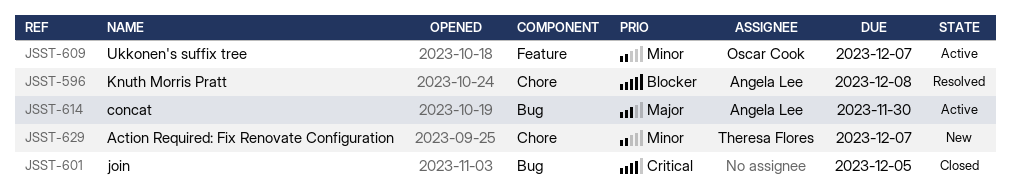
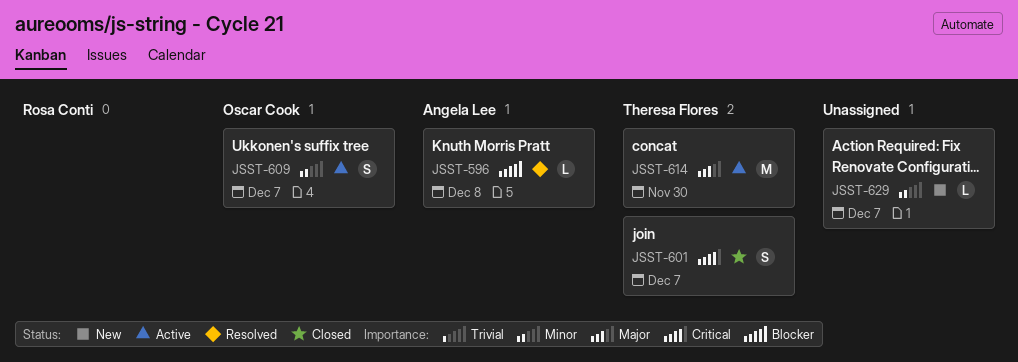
JSST-601, owner: none -> Theresa Flores
JSST-601, due: Dec 5 -> Dec 7
JSST-614, owner: Angela Lee -> Theresa Flores
JSST-629, owner: Theresa Flores -> none

